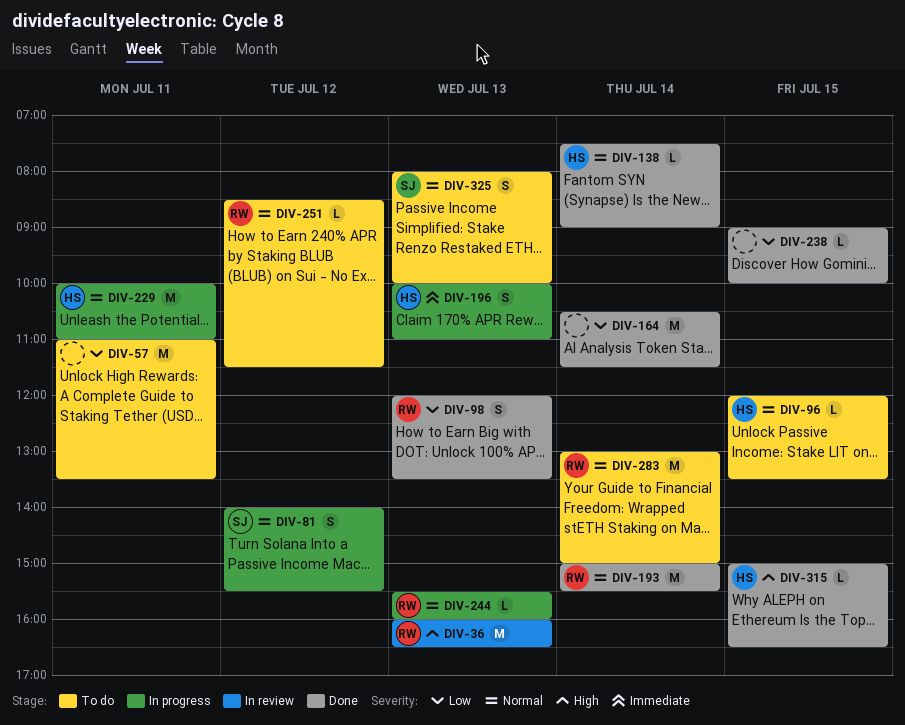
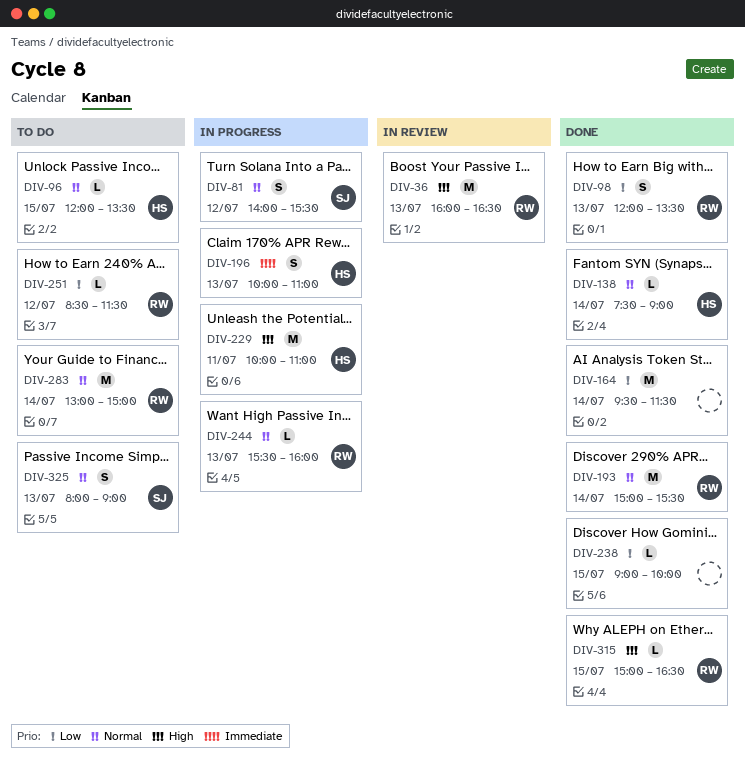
DIV-57: present -> none
DIV-164, begins: 10:30 -> 09:30
DIV-229, priority: Normal -> High
DIV-251, priority: Normal -> Low
DIV-315, owner: HS -> RW
DIV-325, ends: 10:00 -> 09:00

